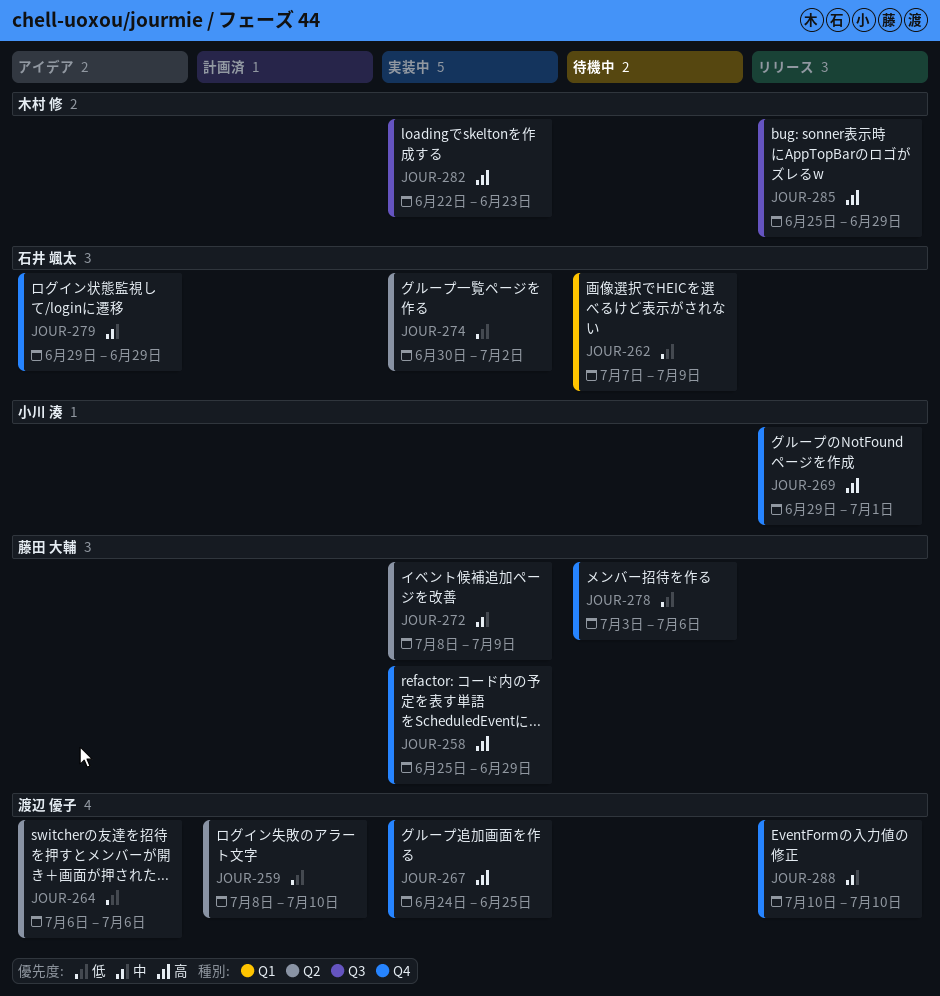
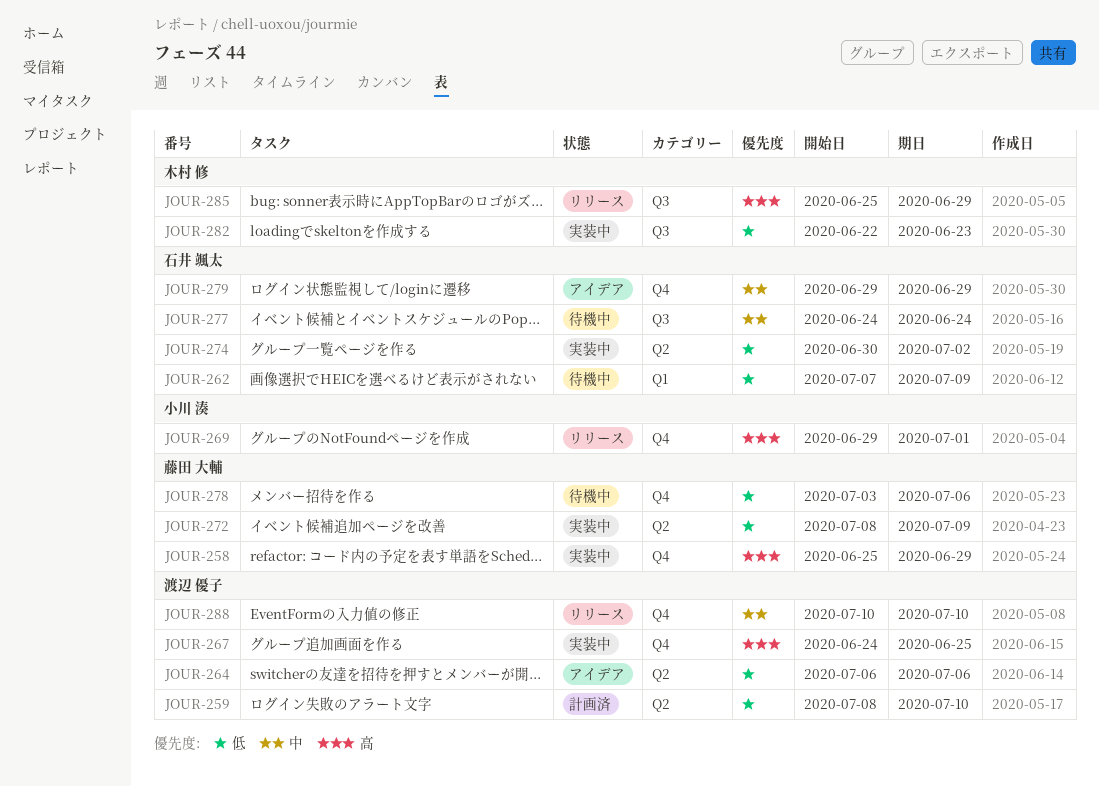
JOUR-272, priority: 中 -> 低
JOUR-277: none -> present
JOUR-282, priority: 高 -> 低

